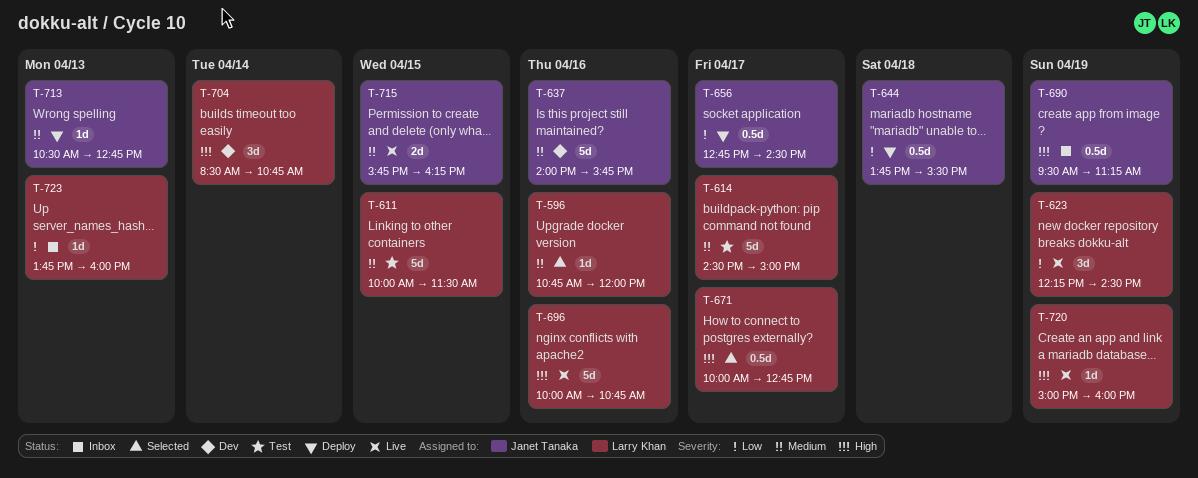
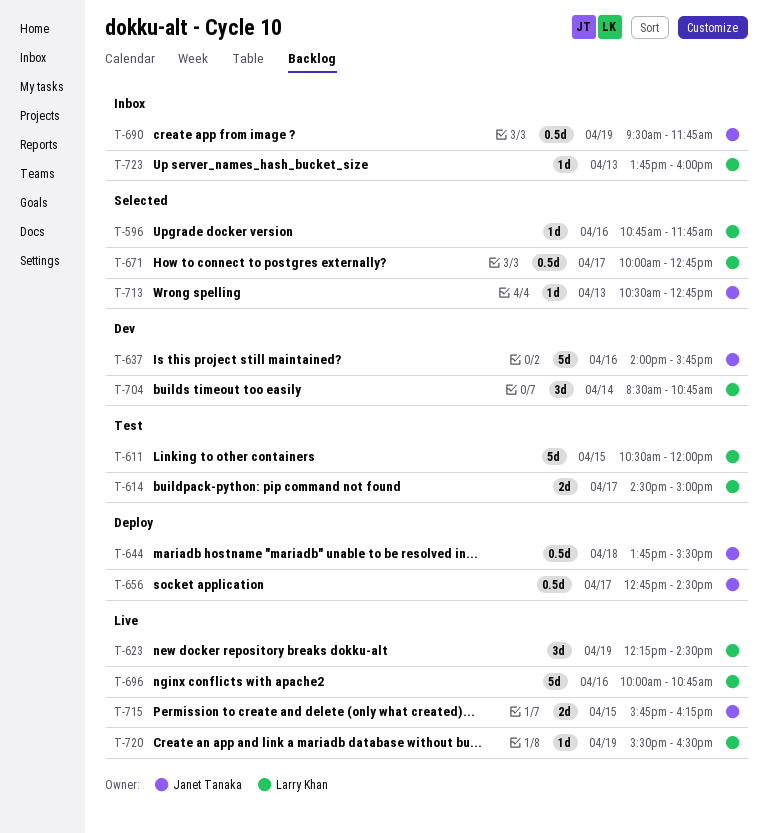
T-596, ends: 12:00 -> 11:45
T-611, begins: 10:00 -> 10:30
T-611, ends: 11:30 -> 12:00
T-614, estimate: 5d -> 2d
T-690, ends: 11:15 -> 11:45
T-713, status: Deploy -> Selected
T-720, begins: 15:00 -> 15:30
T-720, ends: 16:00 -> 16:30

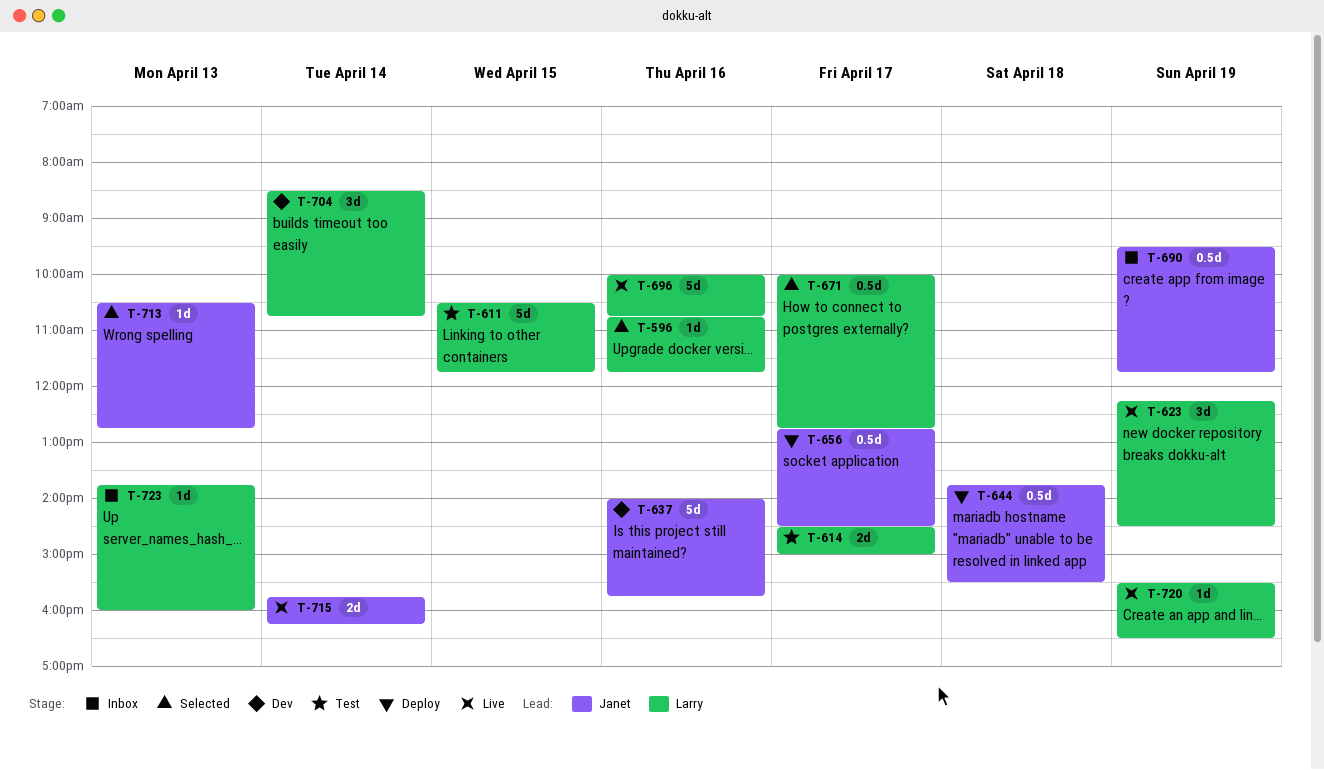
T-611, ends: 12:00 -> 11:45
T-715, day: Apr 15 -> Apr 14

